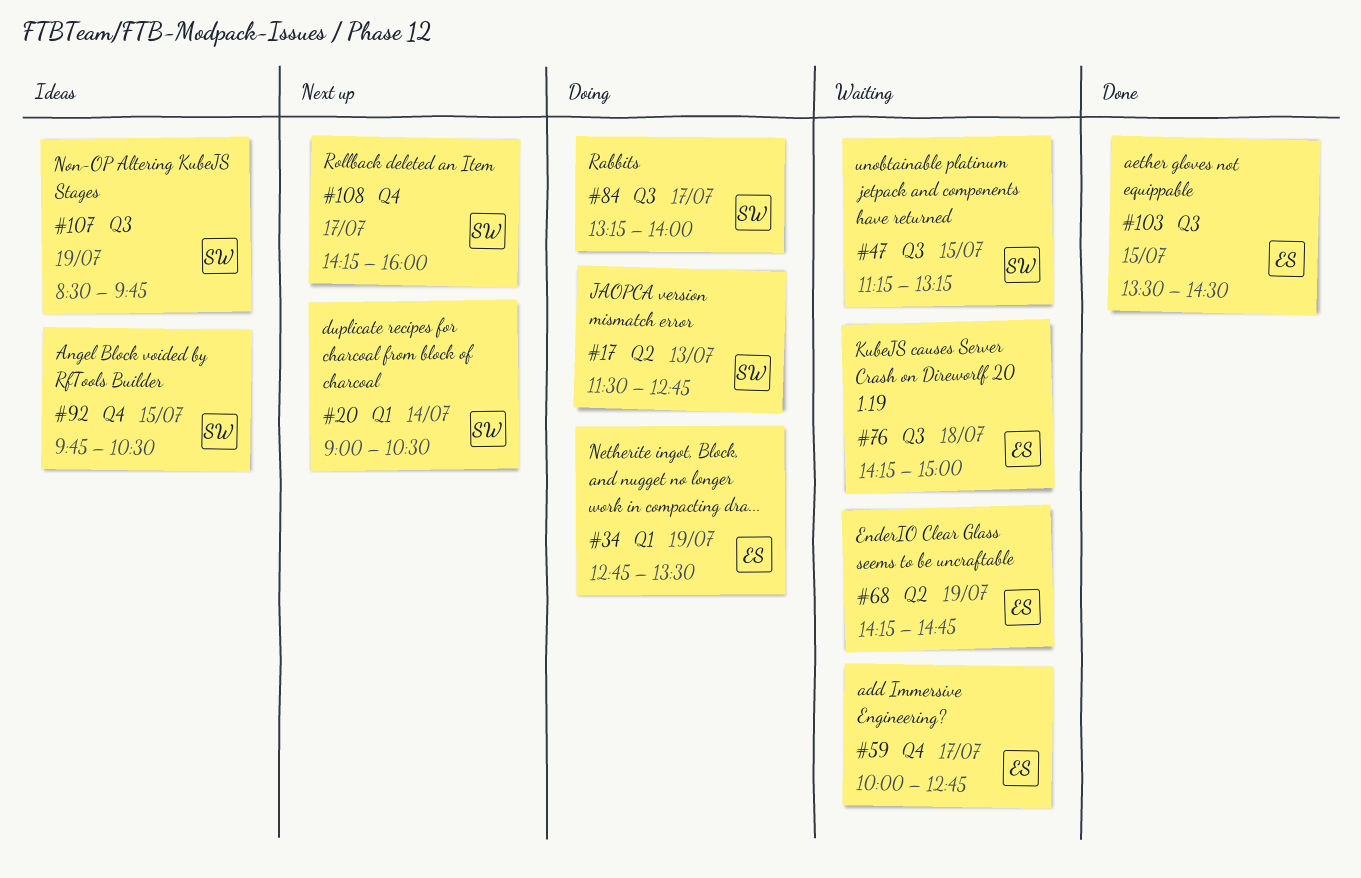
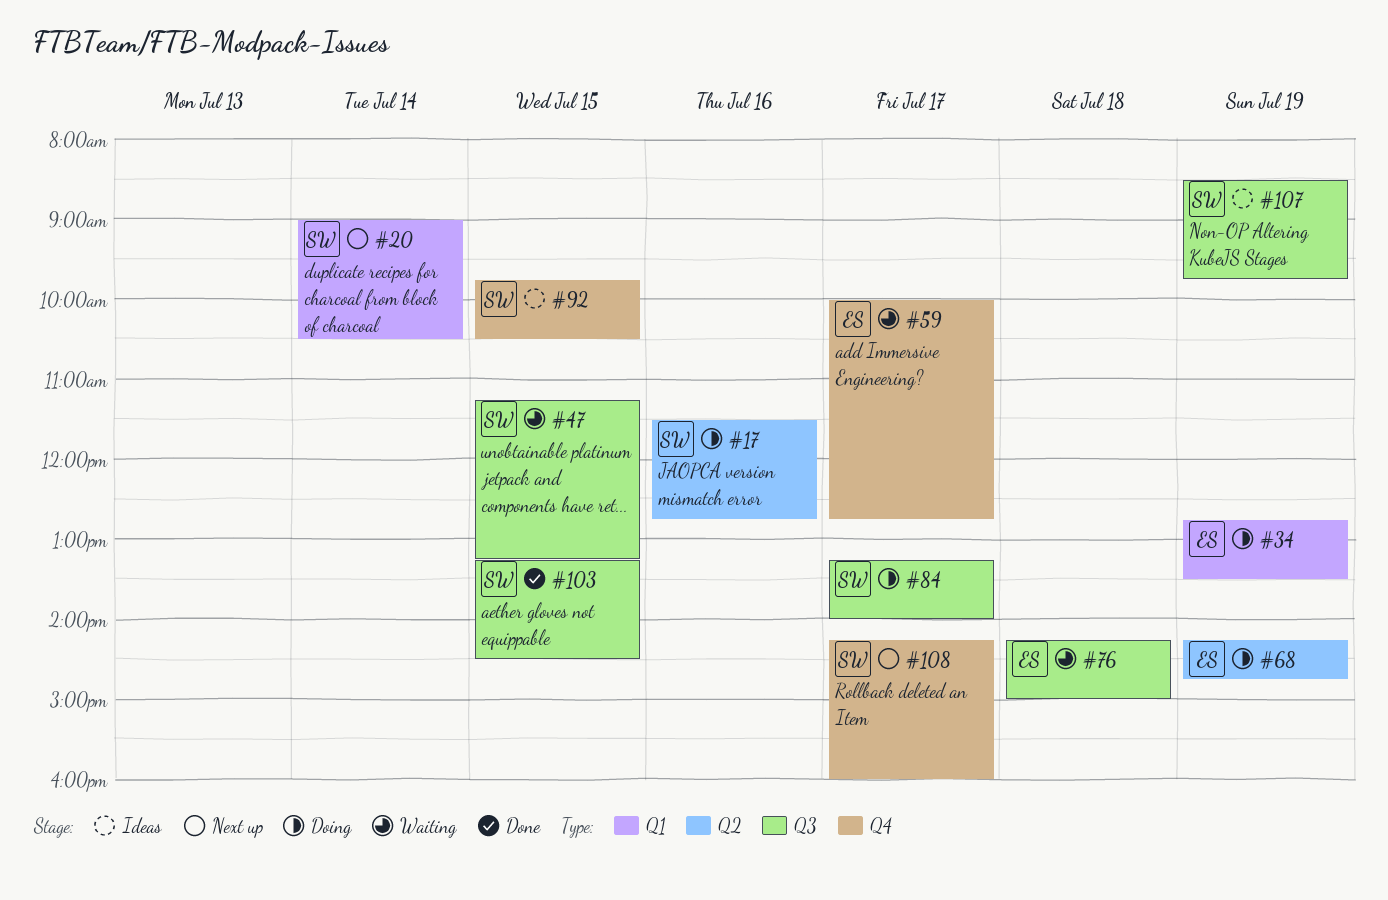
#17, day: Jul 13 -> Jul 16
#68, status: Waiting -> Doing
#103, owner: ES -> SW
#103, begins: 13:30 -> 13:15

